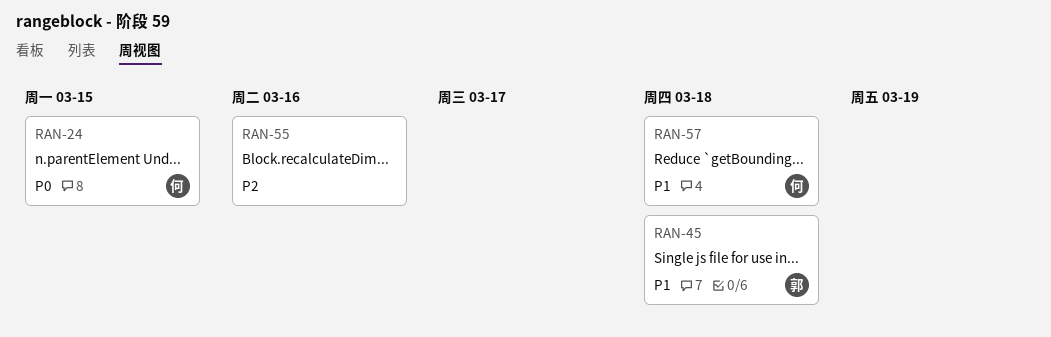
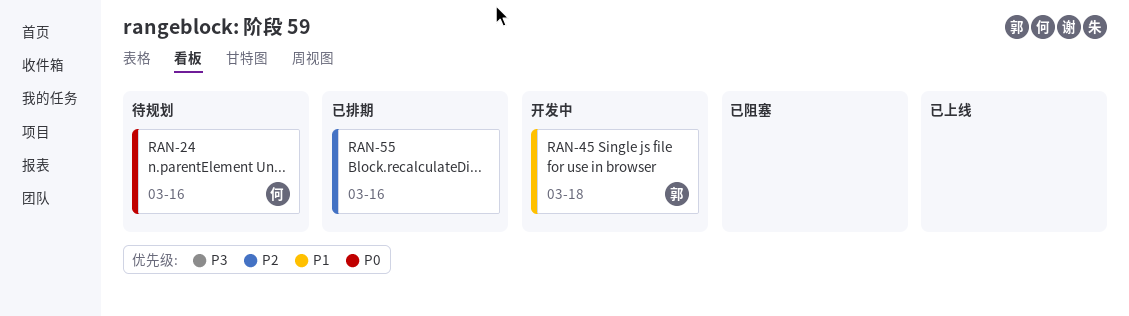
RAN-24, due: Mar 15 -> Mar 16
RAN-57: present -> none

